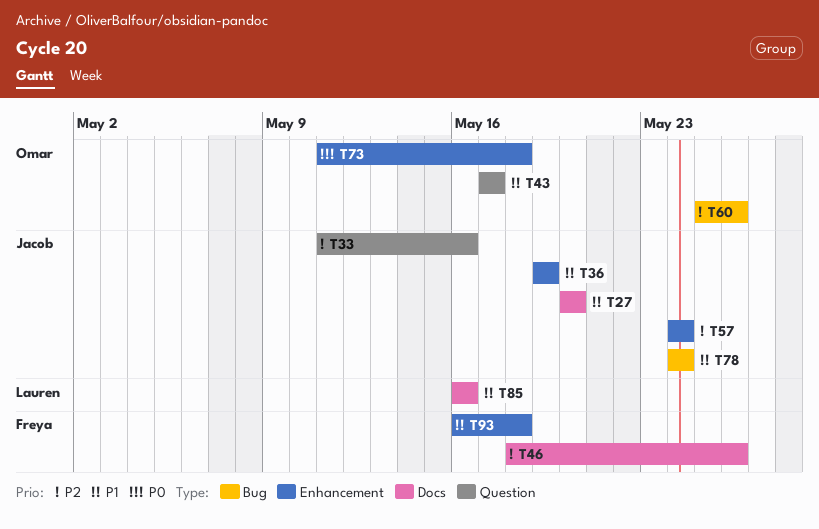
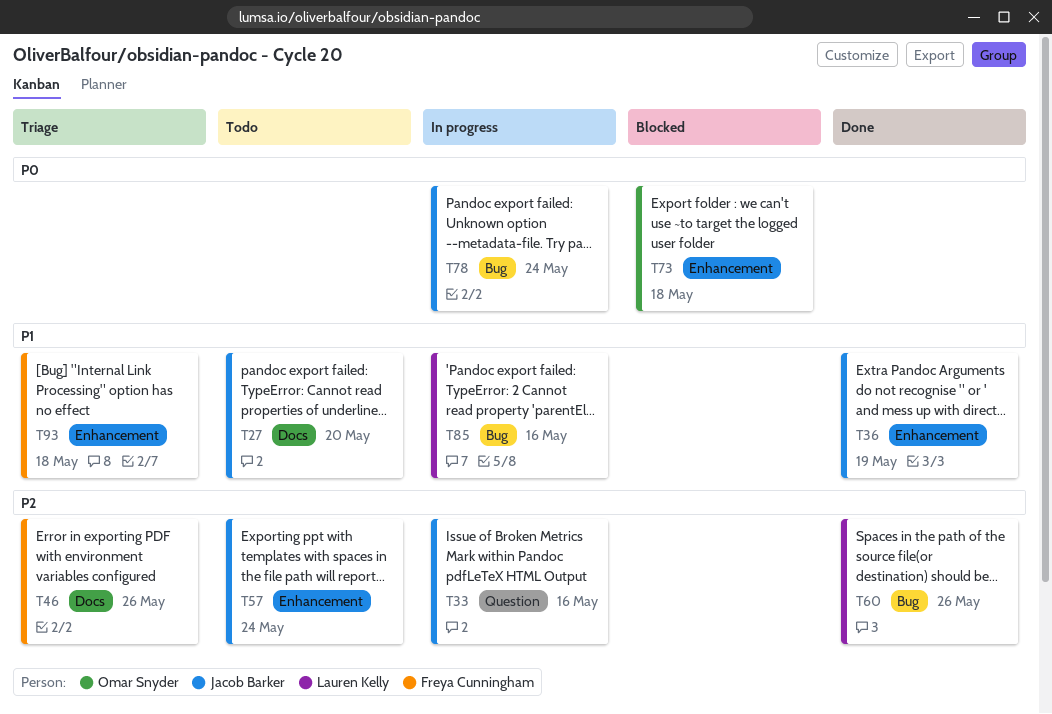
T43: present -> none
T60, owner: Omar Snyder -> Lauren Kelly
T78, priority: P1 -> P0
T85, label: Docs -> Bug

